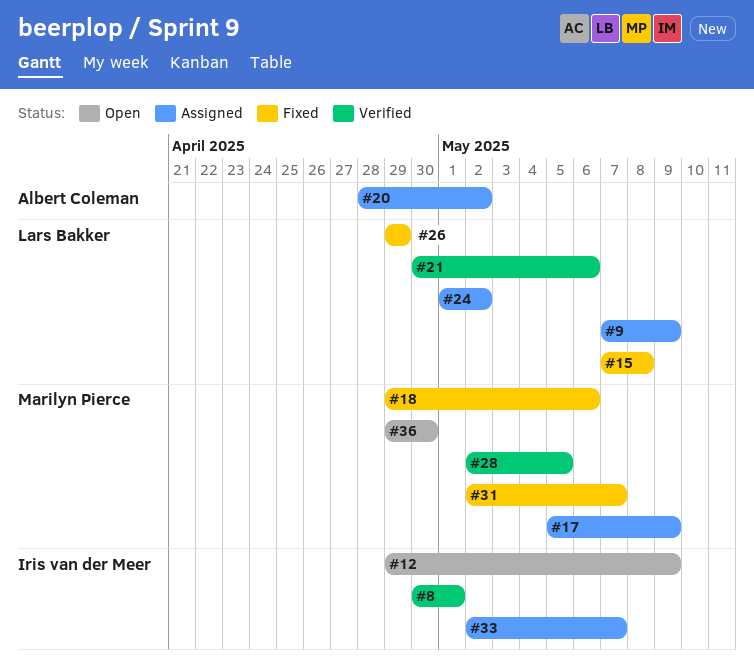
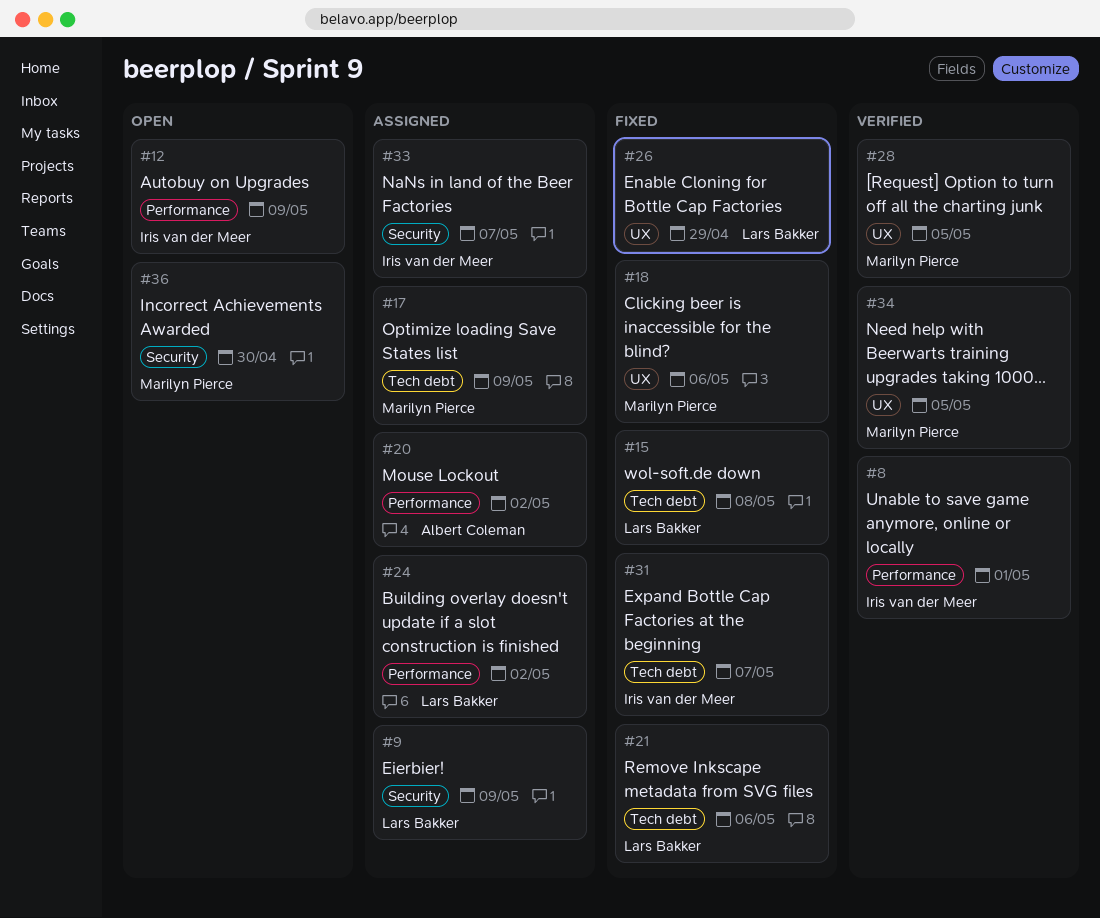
#21, status: Verified -> Fixed
#31, owner: Marilyn Pierce -> Iris van der Meer
#34: none -> present

